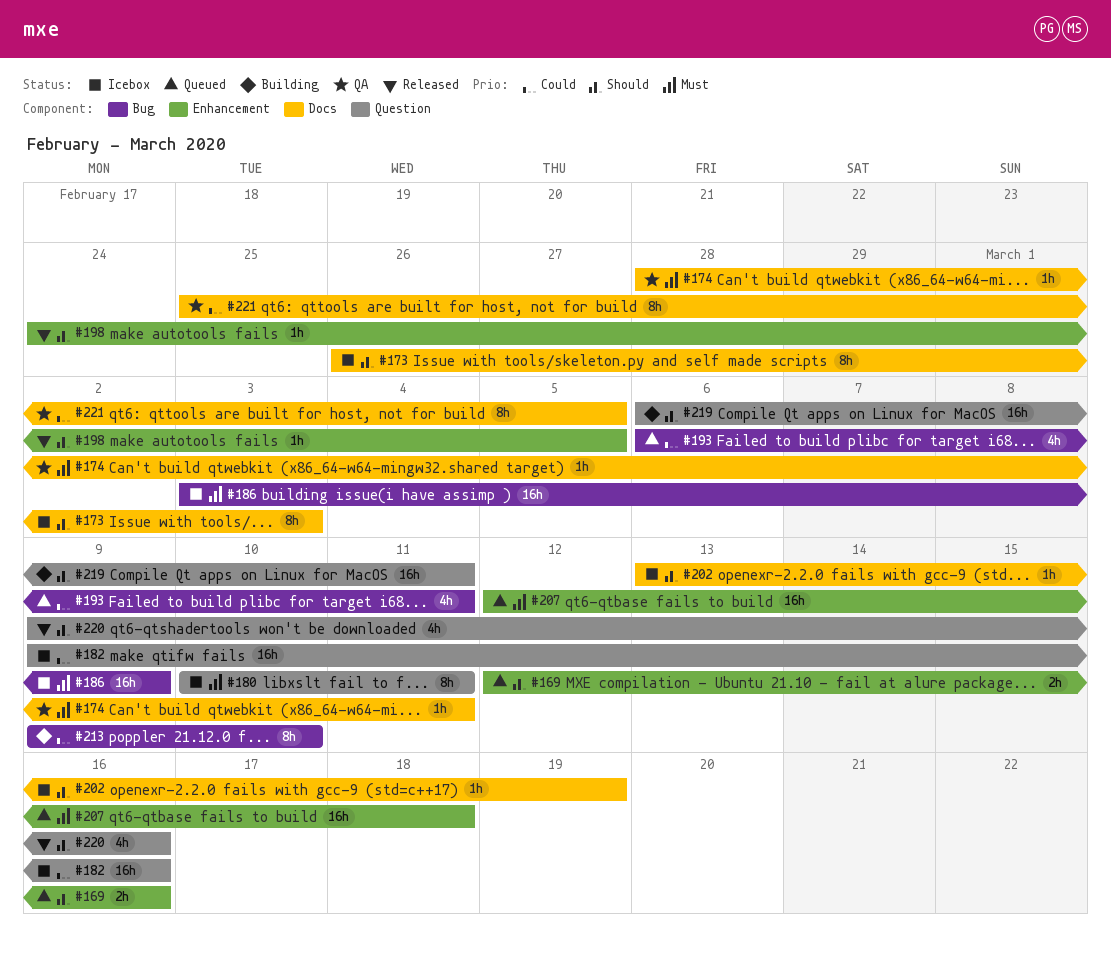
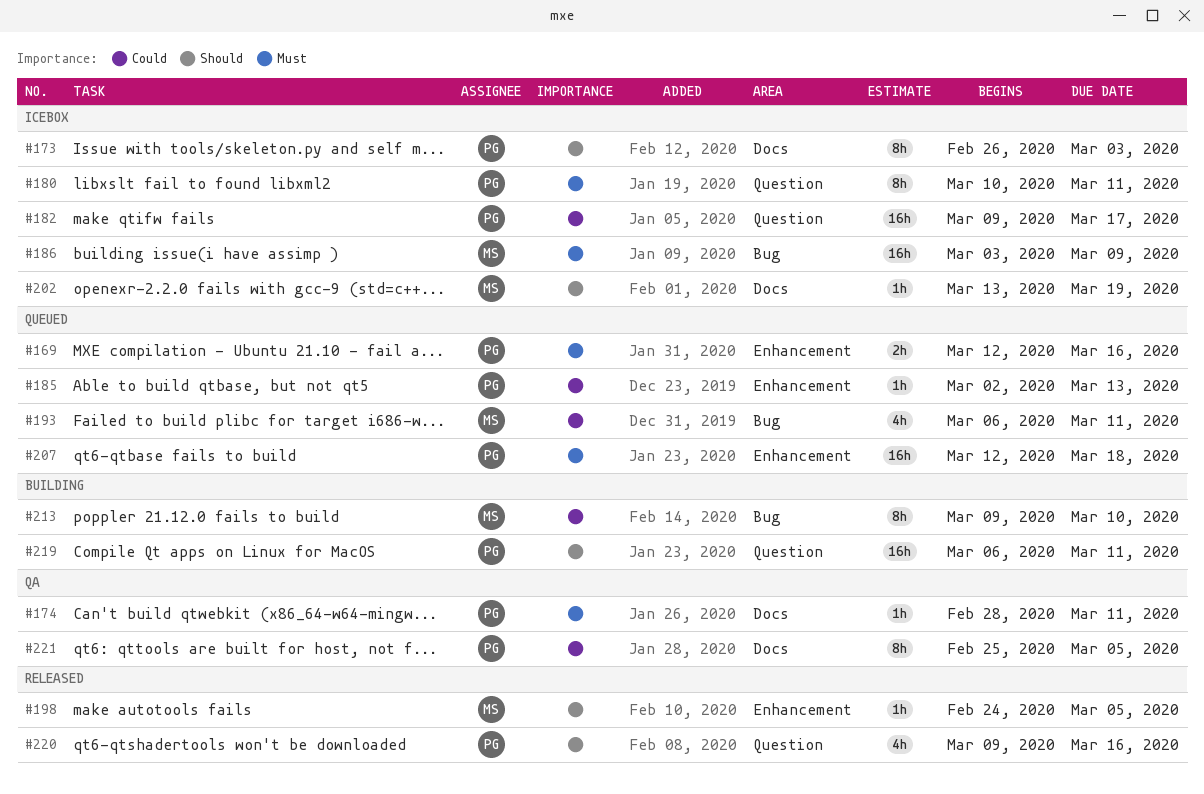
#169, priority: Should -> Must
#182, due: Mar 16 -> Mar 17
#185: none -> present

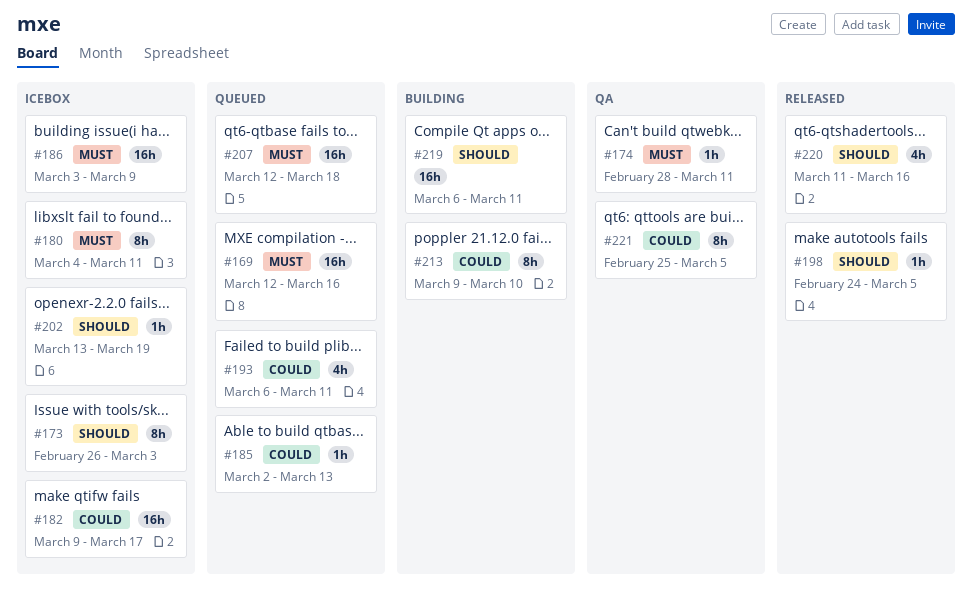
#169, estimate: 2h -> 16h
#180, start: Mar 10 -> Mar 4
#220, start: Mar 9 -> Mar 11

